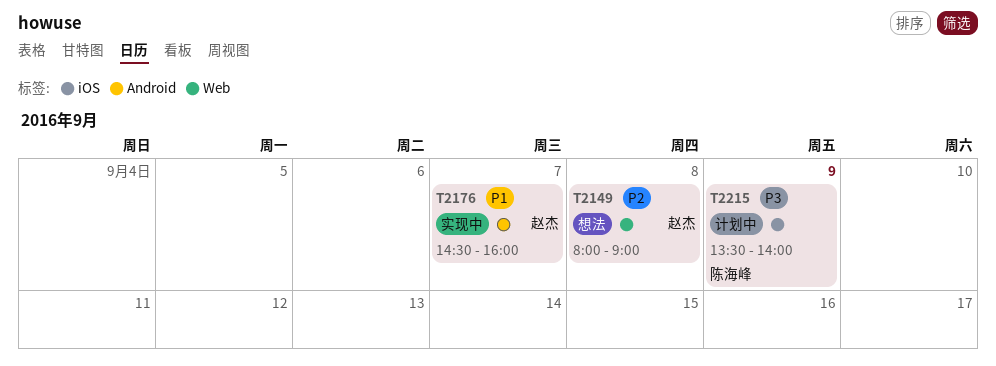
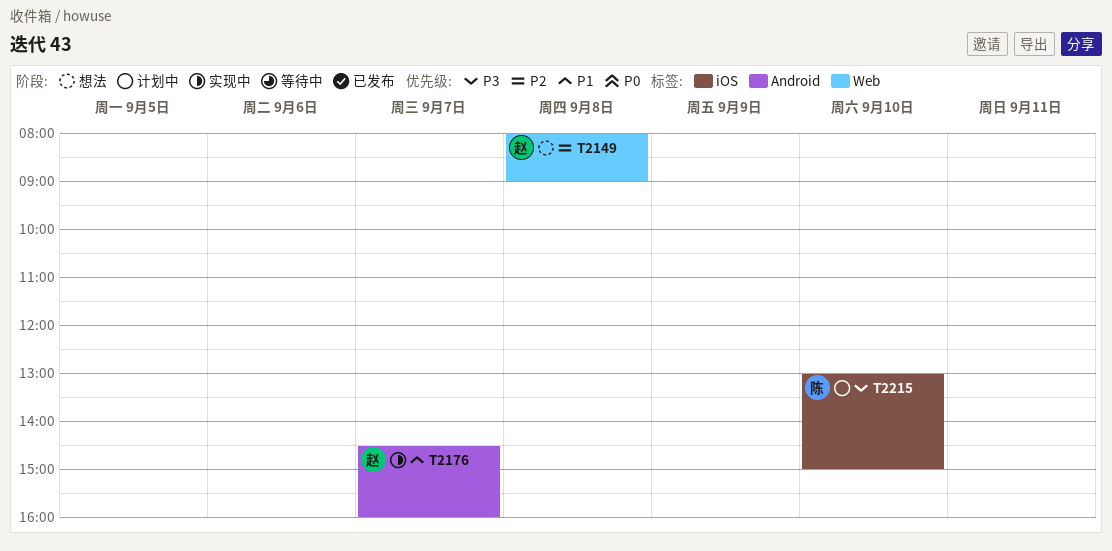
T2215, day: Sep 9 -> Sep 10
T2215, begins: 13:30 -> 13:00
T2215, ends: 14:00 -> 15:00

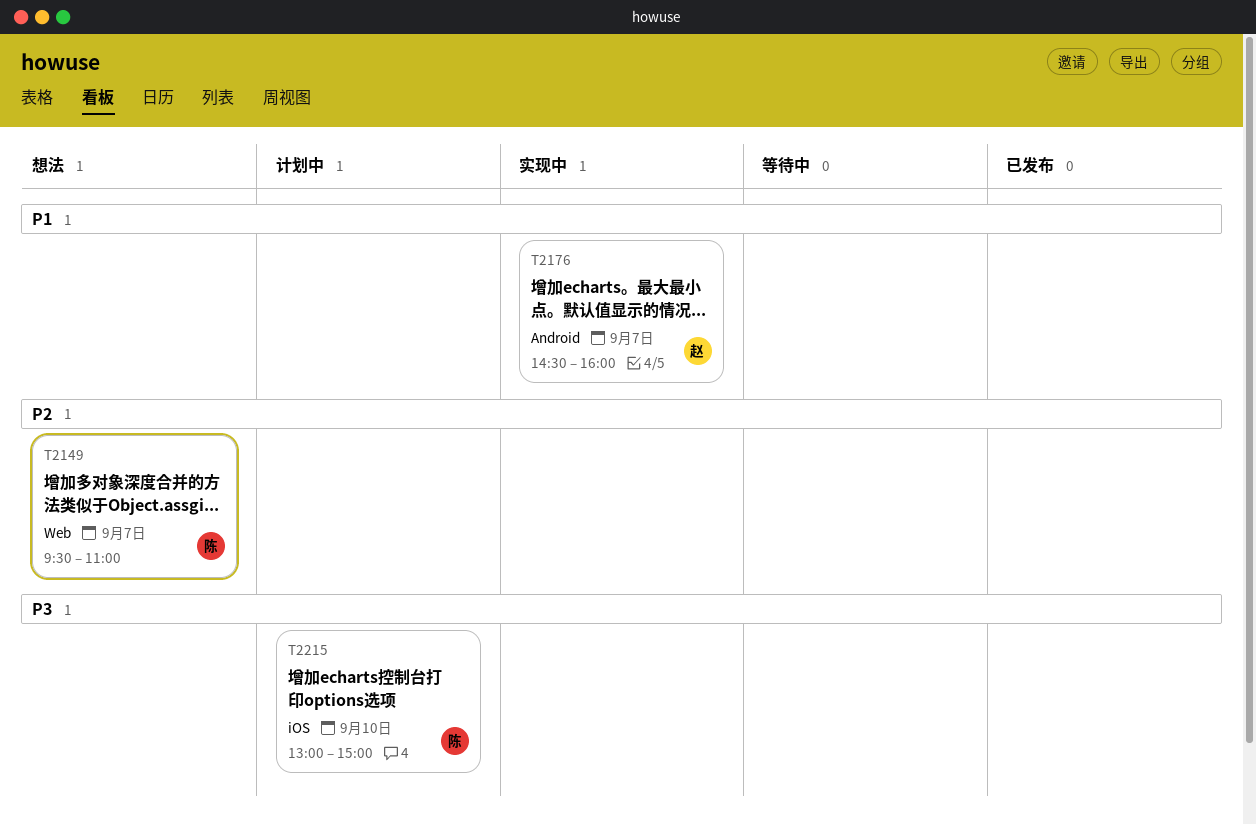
T2149, owner: 赵 -> 陈
T2149, day: Sep 8 -> Sep 7
T2149, begins: 08:00 -> 09:30
T2149, ends: 09:00 -> 11:00

